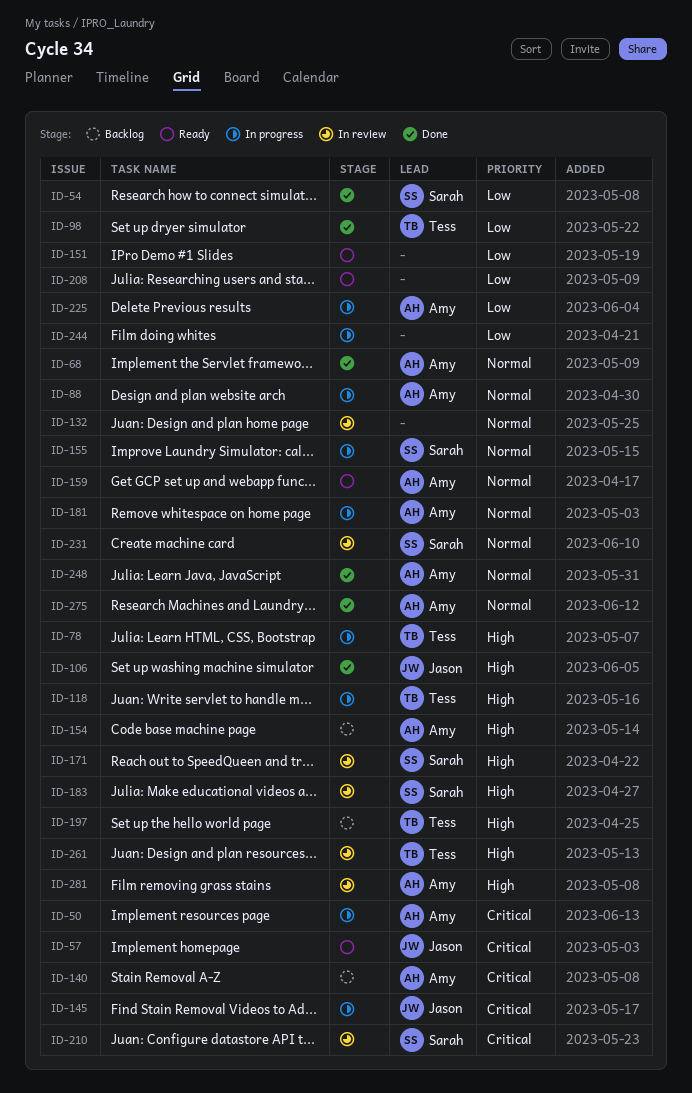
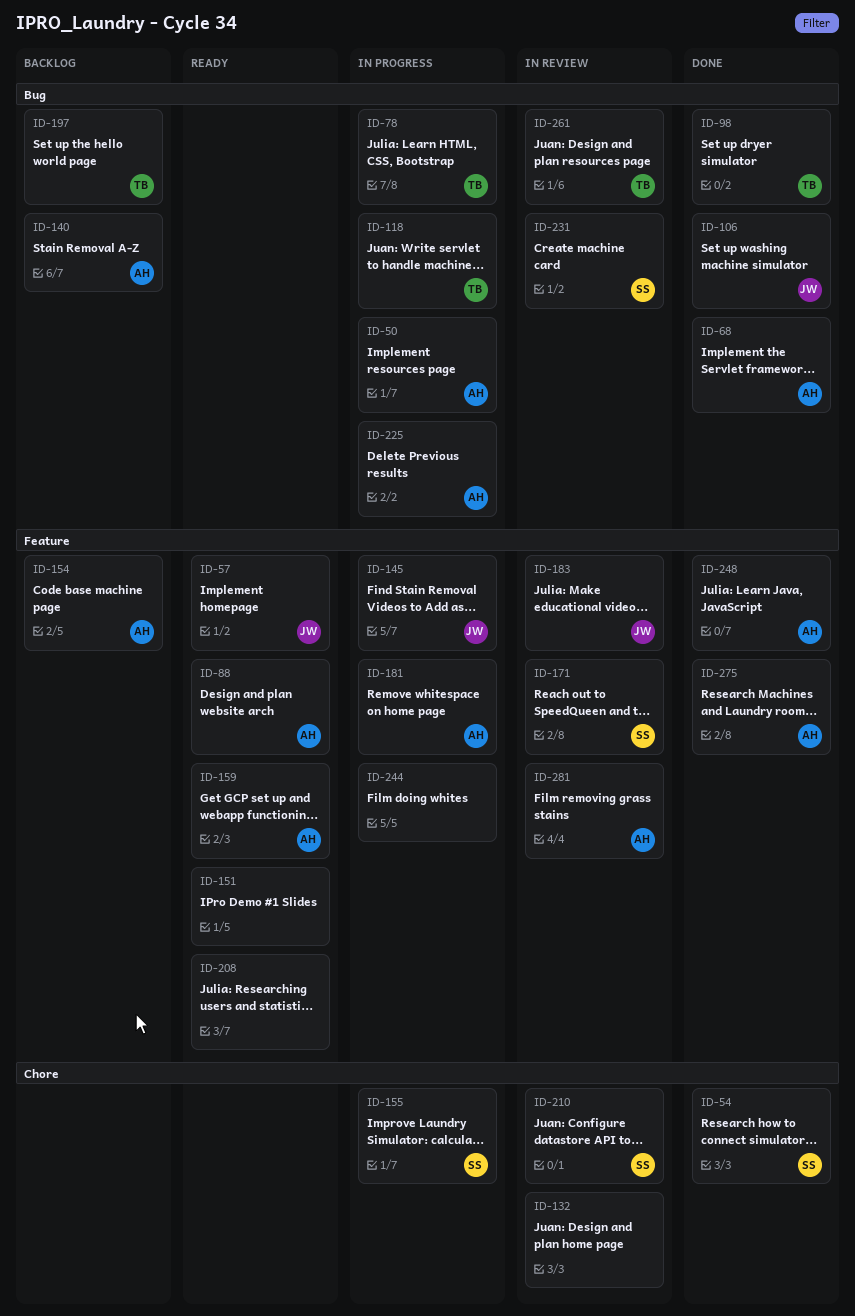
ID-88, status: In progress -> Ready
ID-183, owner: Sarah -> Jason

